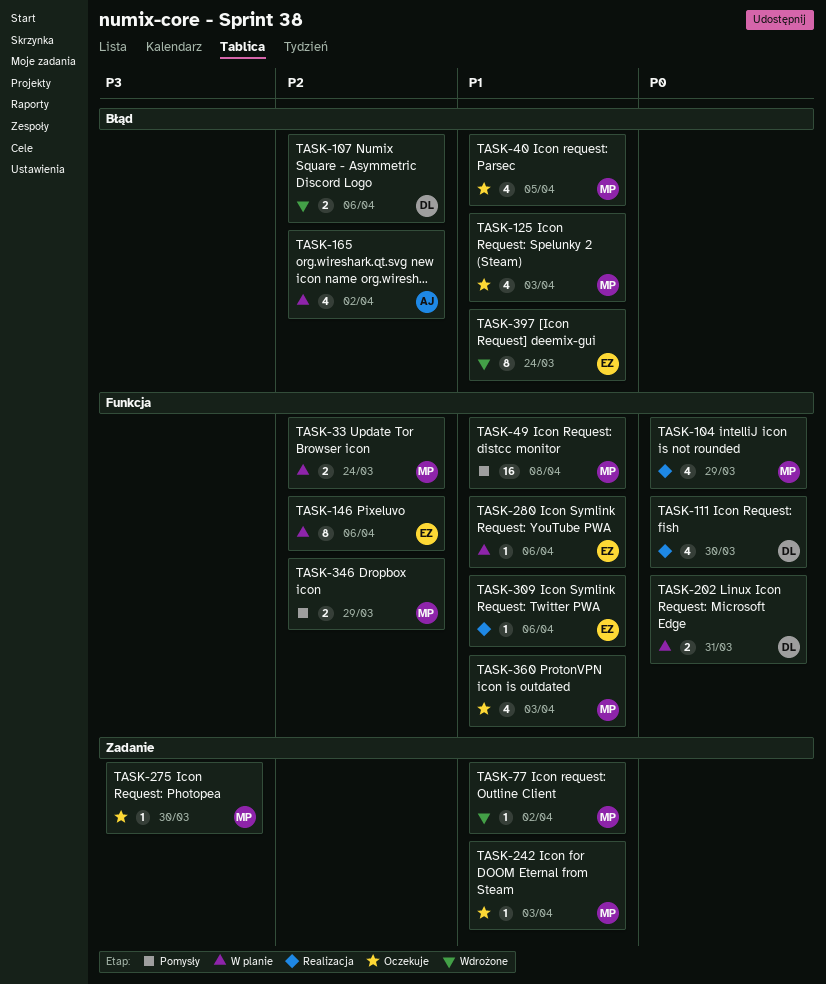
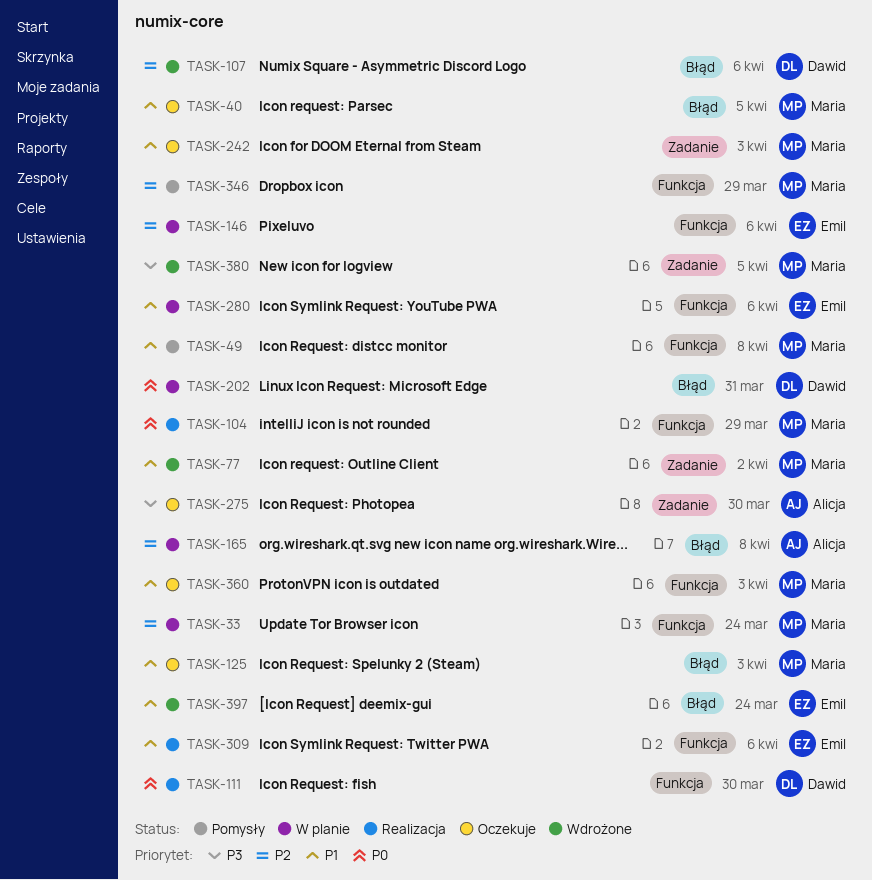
TASK-165, due: Apr 2 -> Apr 8
TASK-202, label: Funkcja -> Błąd
TASK-275, owner: Maria -> Alicja
TASK-380: none -> present

